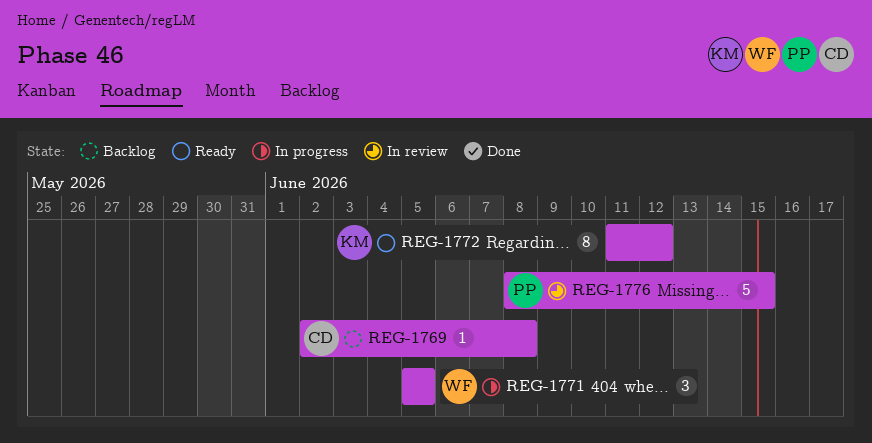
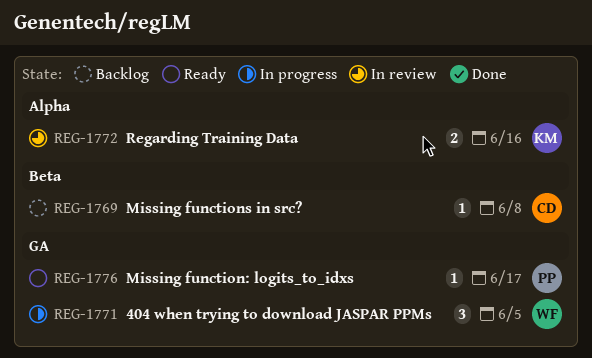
REG-1772, status: Ready -> In review
REG-1772, estimate: 8 -> 2
REG-1772, due: Jun 12 -> Jun 16
REG-1776, status: In review -> Ready
REG-1776, estimate: 5 -> 1
REG-1776, due: Jun 15 -> Jun 17

